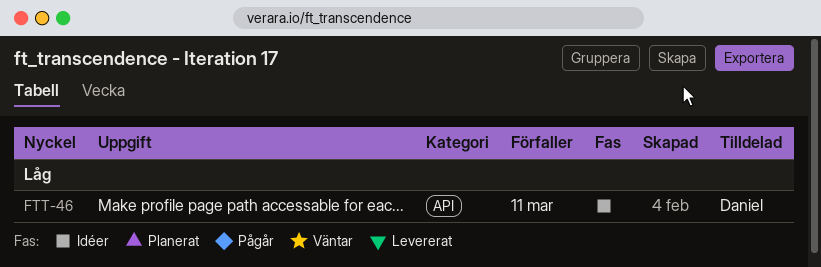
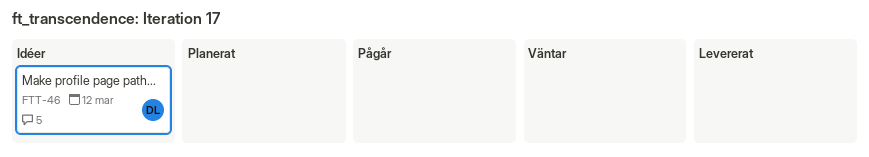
FTT-46, due: Mar 11 -> Mar 12

